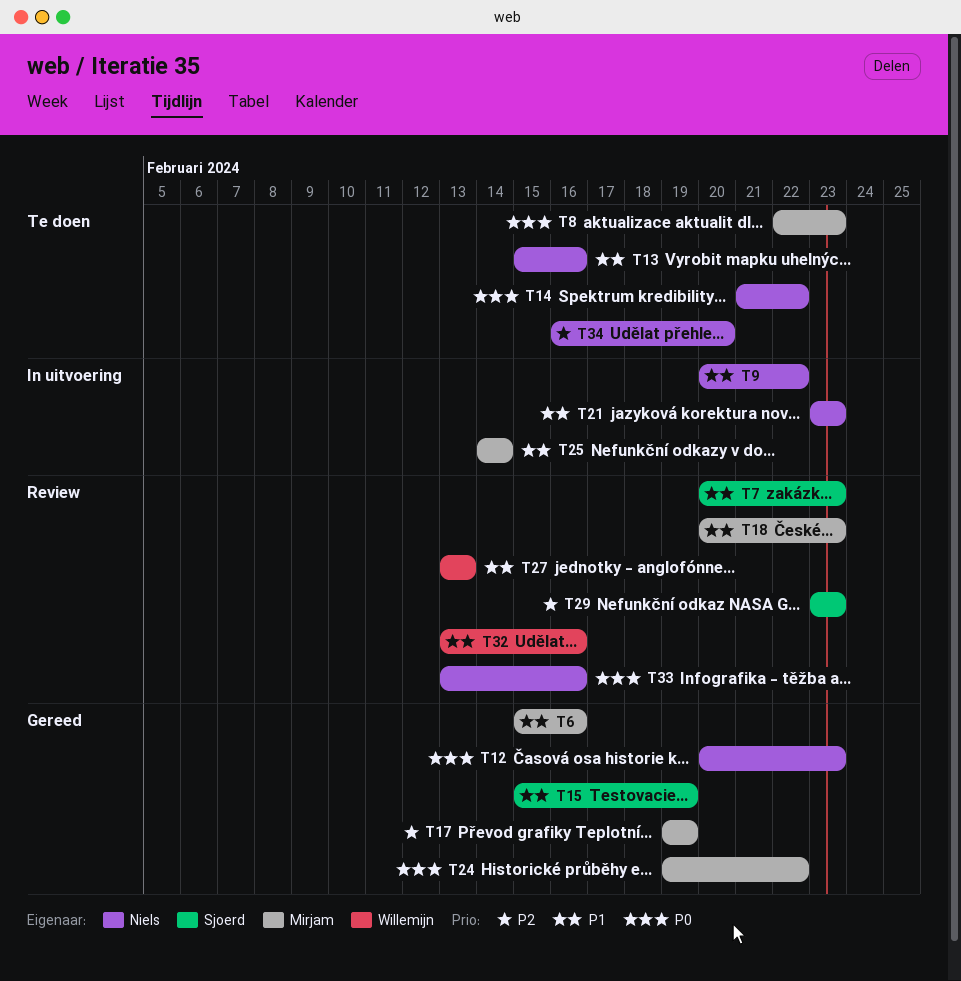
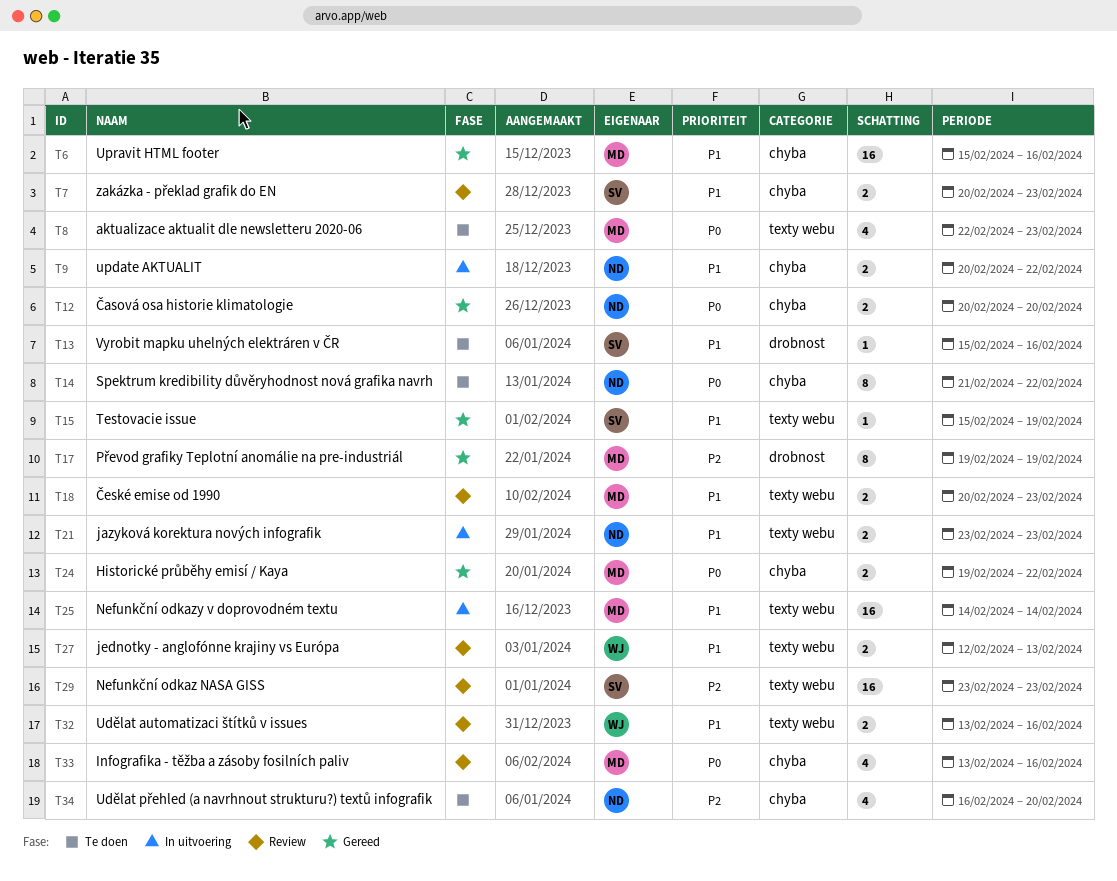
T12, due: Feb 23 -> Feb 20
T13, owner: Niels -> Sjoerd
T27, start: Feb 13 -> Feb 12
T33, owner: Niels -> Mirjam

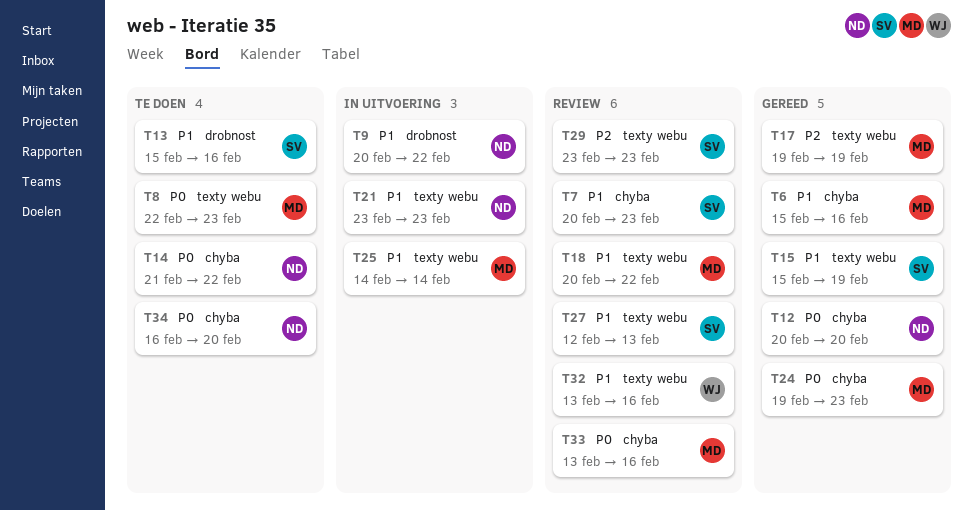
T9, label: chyba -> drobnost
T17, label: drobnost -> texty webu
T18, due: Feb 23 -> Feb 22
T24, due: Feb 22 -> Feb 23
T27, owner: WJ -> SV
T34, priority: P2 -> P0

